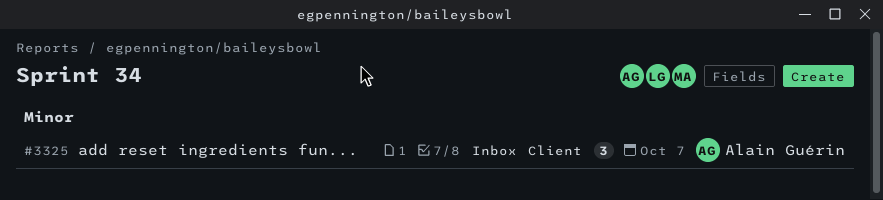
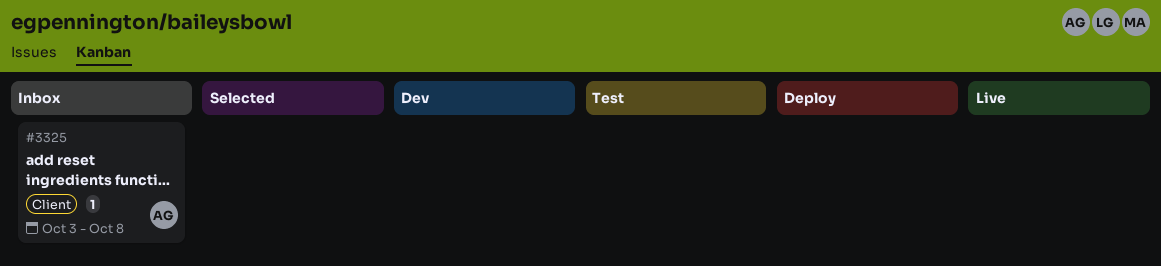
#3325, estimate: 3 -> 1
#3325, due: Oct 7 -> Oct 8

